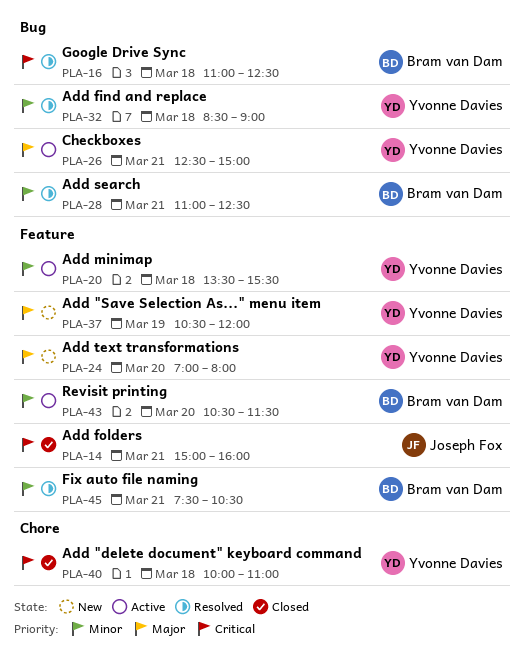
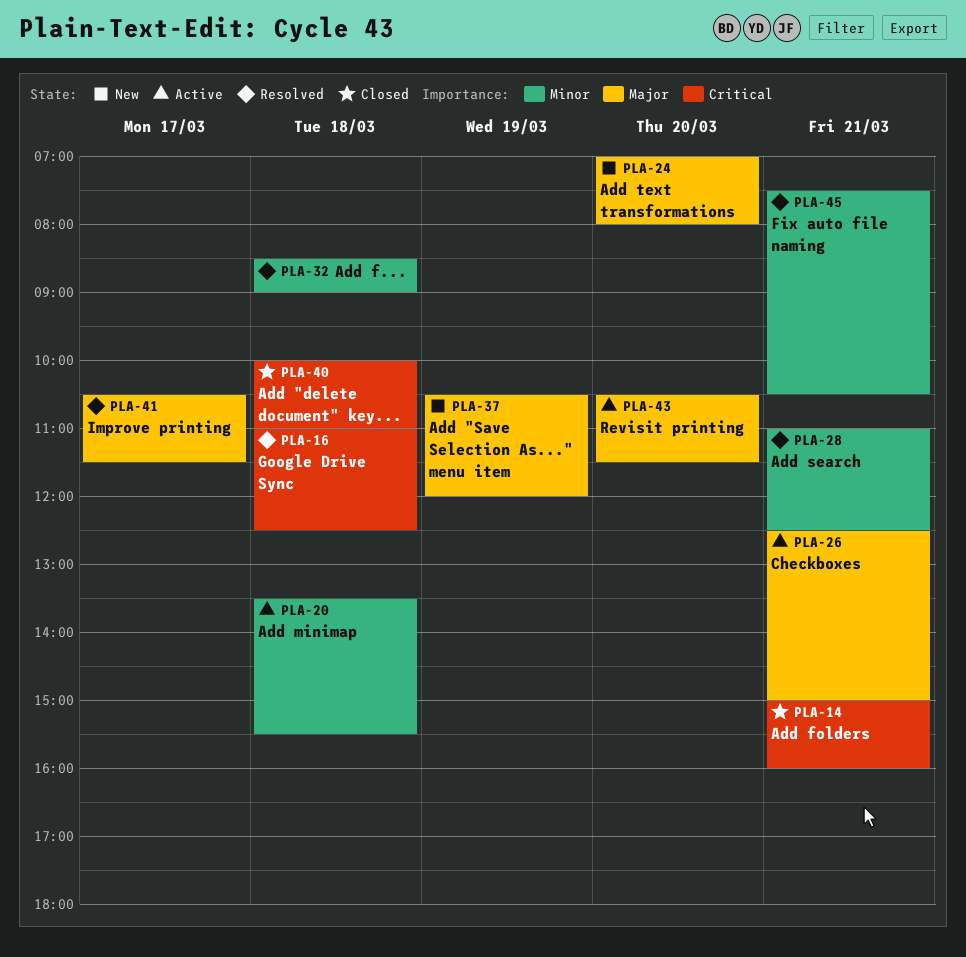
PLA-41: none -> present
PLA-43, priority: Minor -> Major

